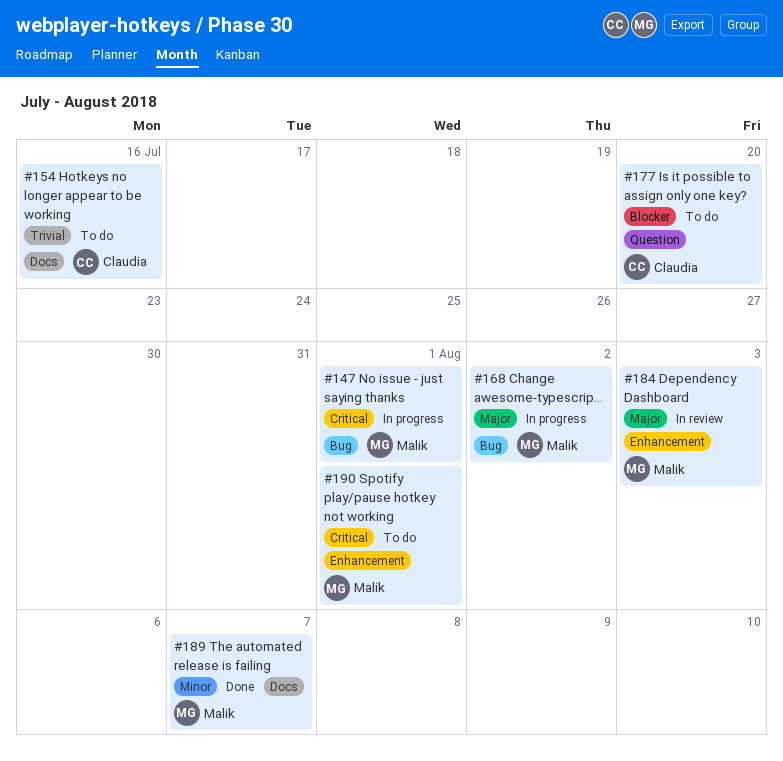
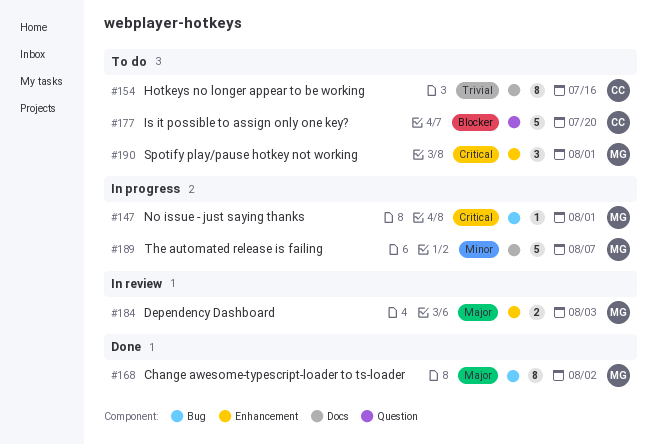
#168, status: In progress -> Done
#189, status: Done -> In progress

